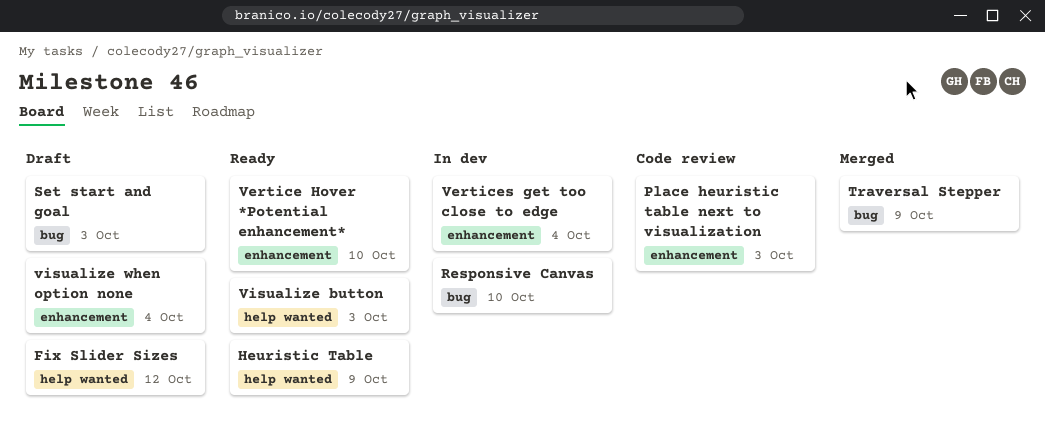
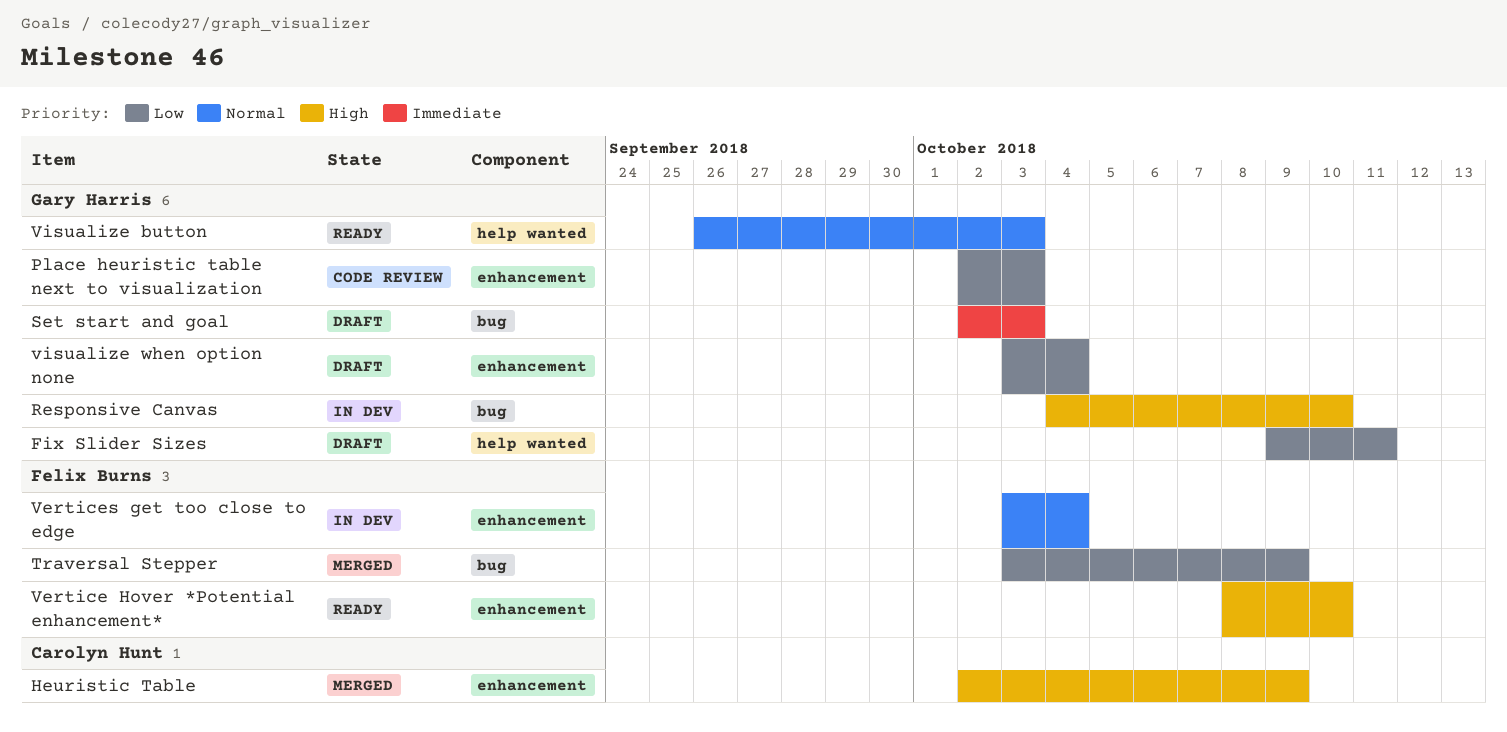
Fix Slider Sizes, due: Oct 12 -> Oct 11
Heuristic Table, status: Ready -> Merged
Heuristic Table, label: help wanted -> enhancement

